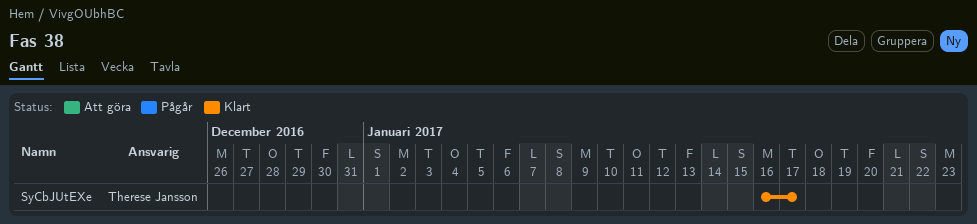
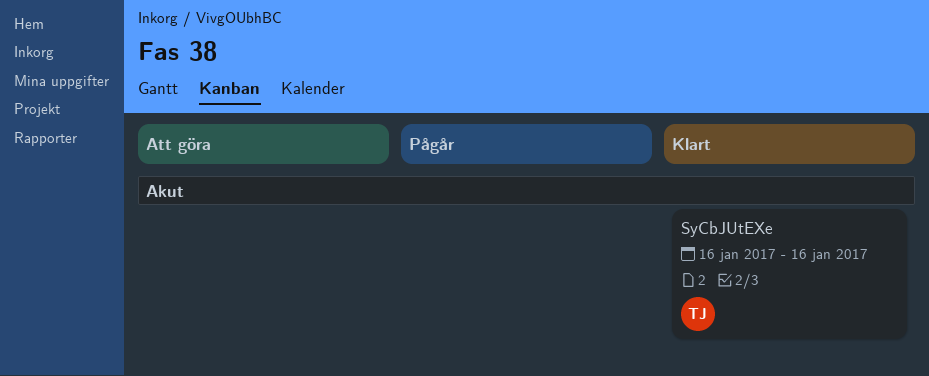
SyCbJUtEXe, due: Jan 17 -> Jan 16

